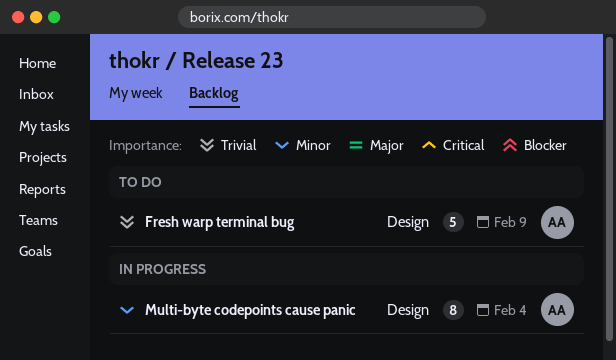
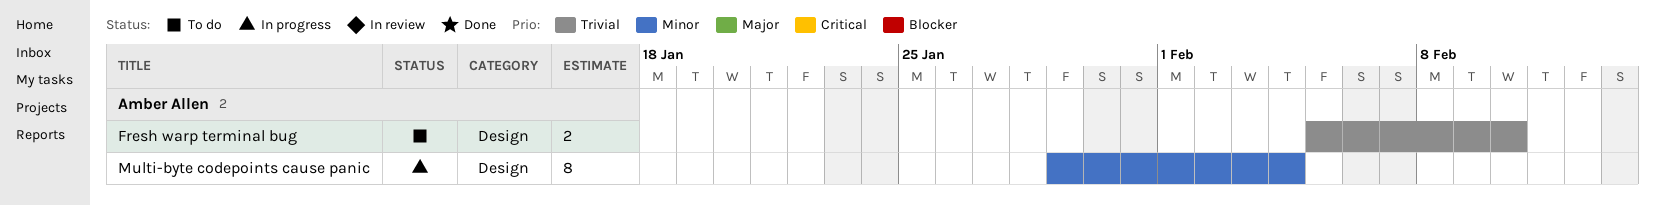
Fresh warp terminal bug, estimate: 5 -> 2
Fresh warp terminal bug, due: Feb 9 -> Feb 10

